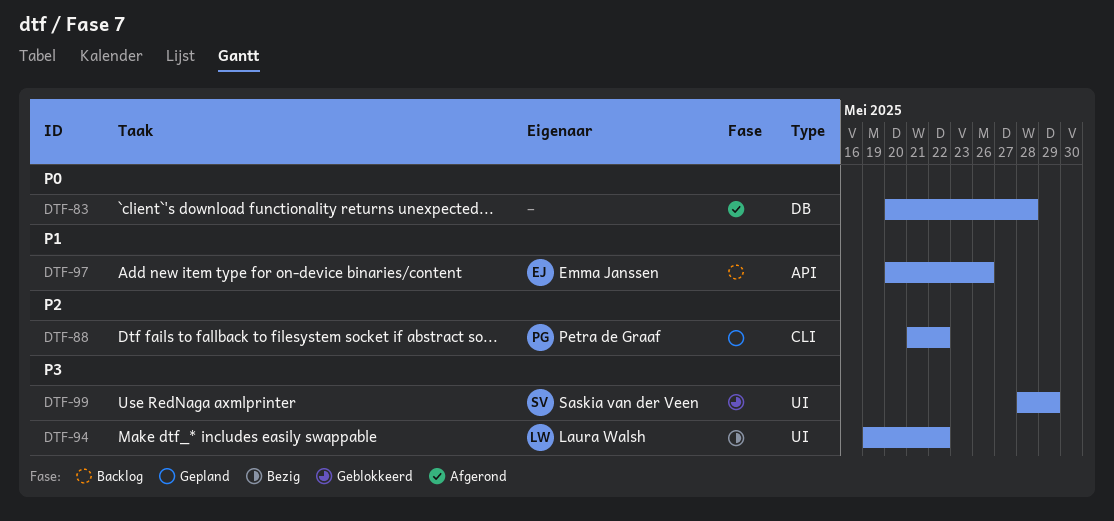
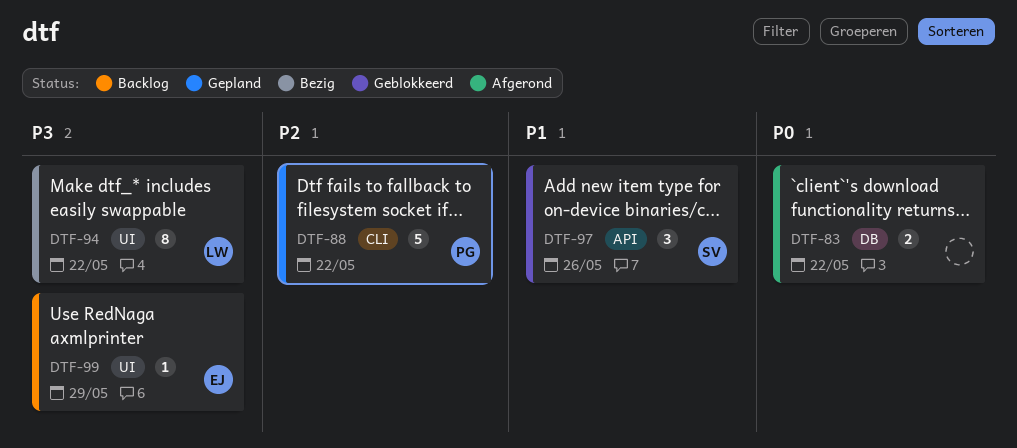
DTF-83, due: May 28 -> May 22
DTF-97, status: Backlog -> Geblokkeerd
DTF-97, owner: Emma Janssen -> Saskia van der Veen
DTF-99, status: Geblokkeerd -> Backlog
DTF-99, owner: Saskia van der Veen -> Emma Janssen

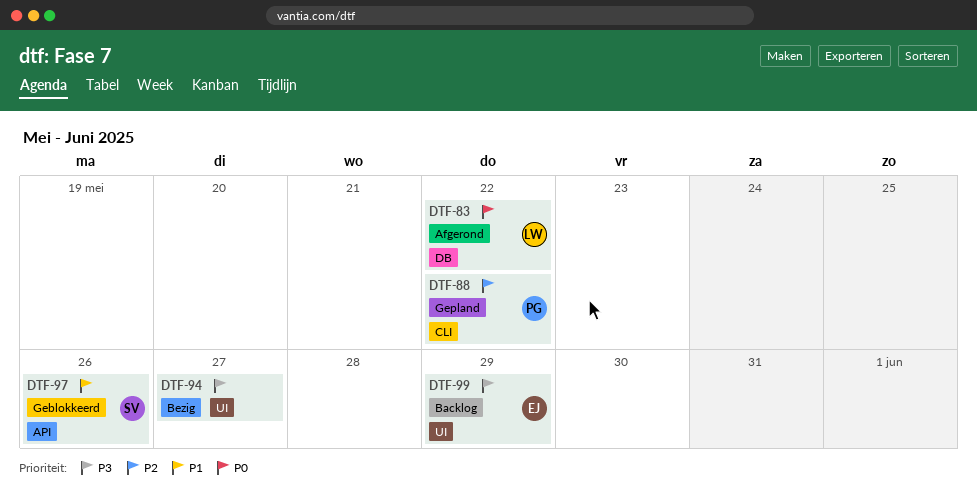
DTF-83, owner: none -> LW
DTF-94, owner: LW -> none
DTF-94, due: May 22 -> May 27

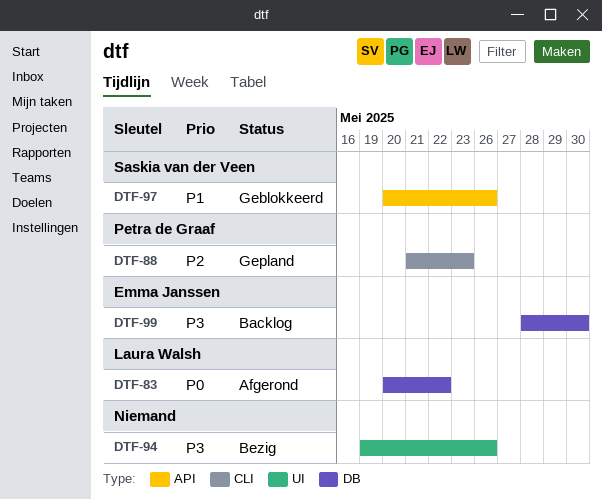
DTF-88, due: May 22 -> May 23
DTF-94, due: May 27 -> May 26
DTF-99, label: UI -> DB
DTF-99, due: May 29 -> May 30

